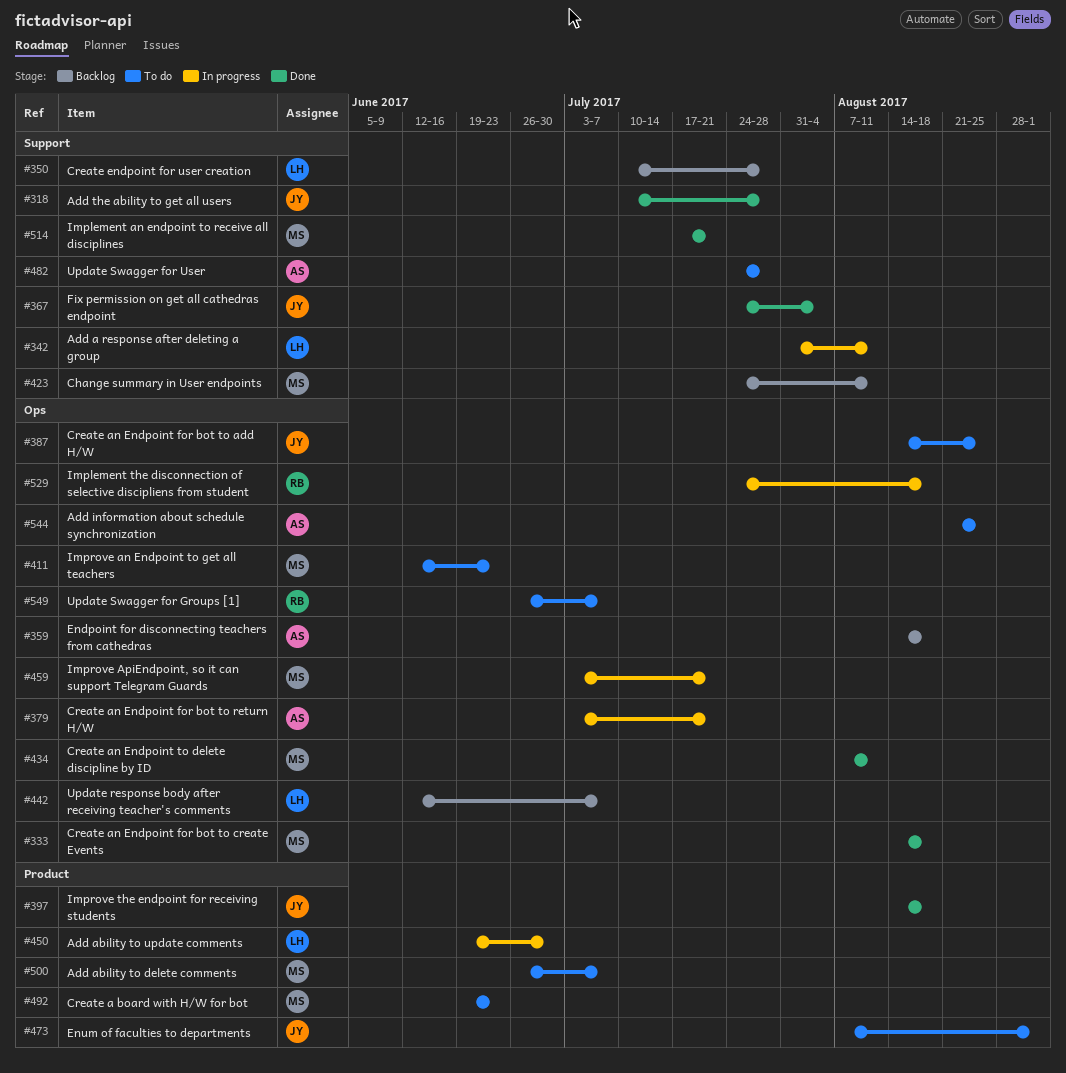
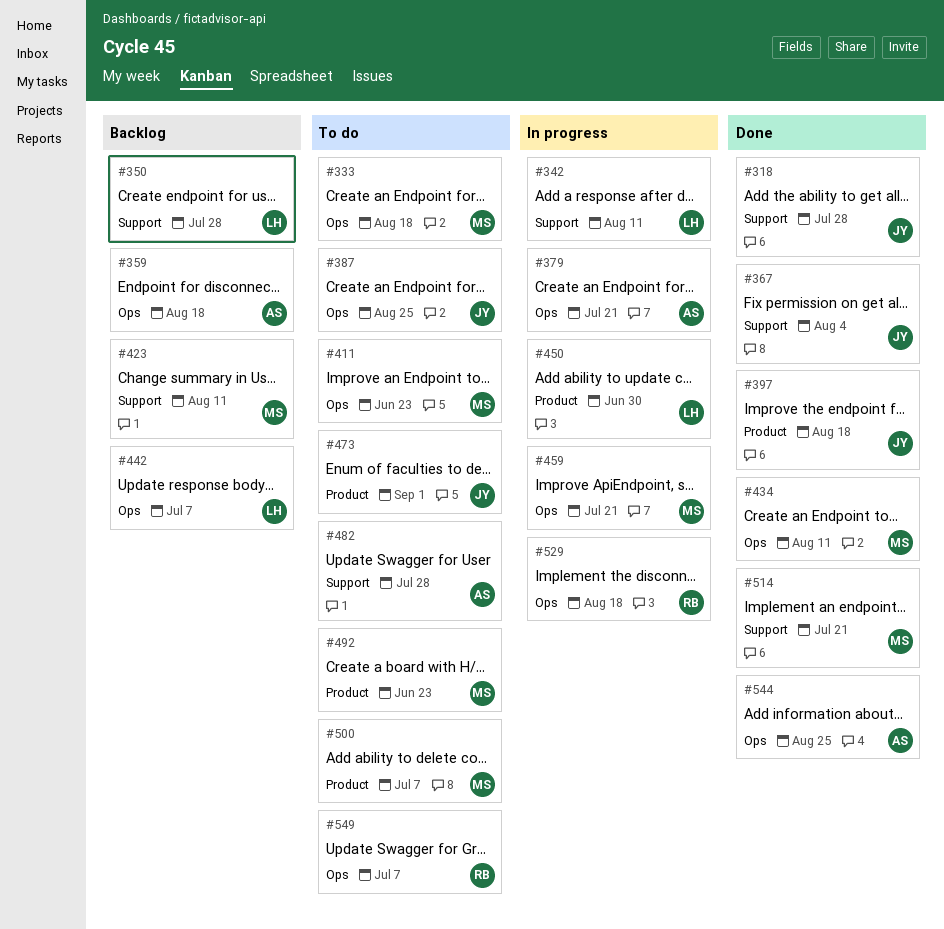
#333, status: Done -> To do
#544, status: To do -> Done

